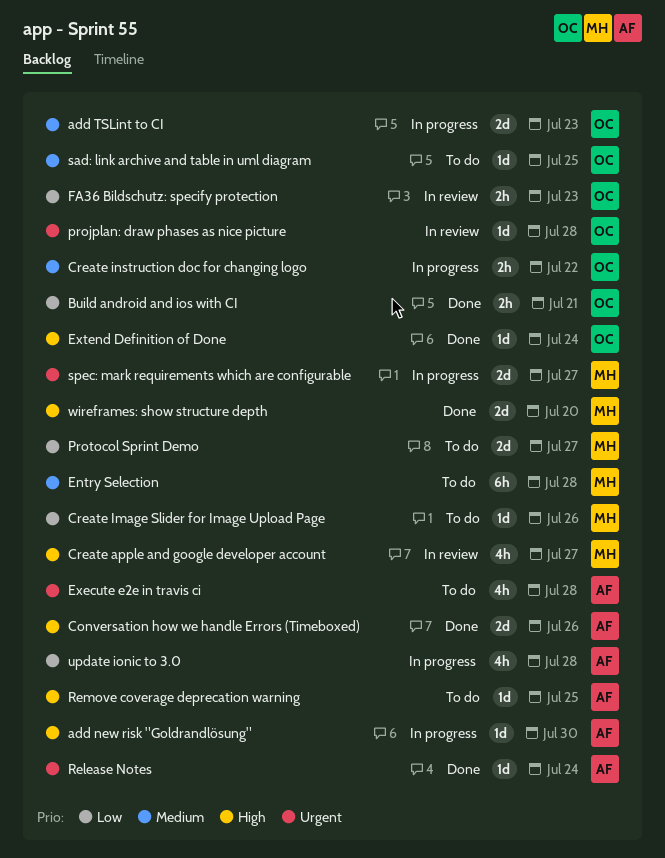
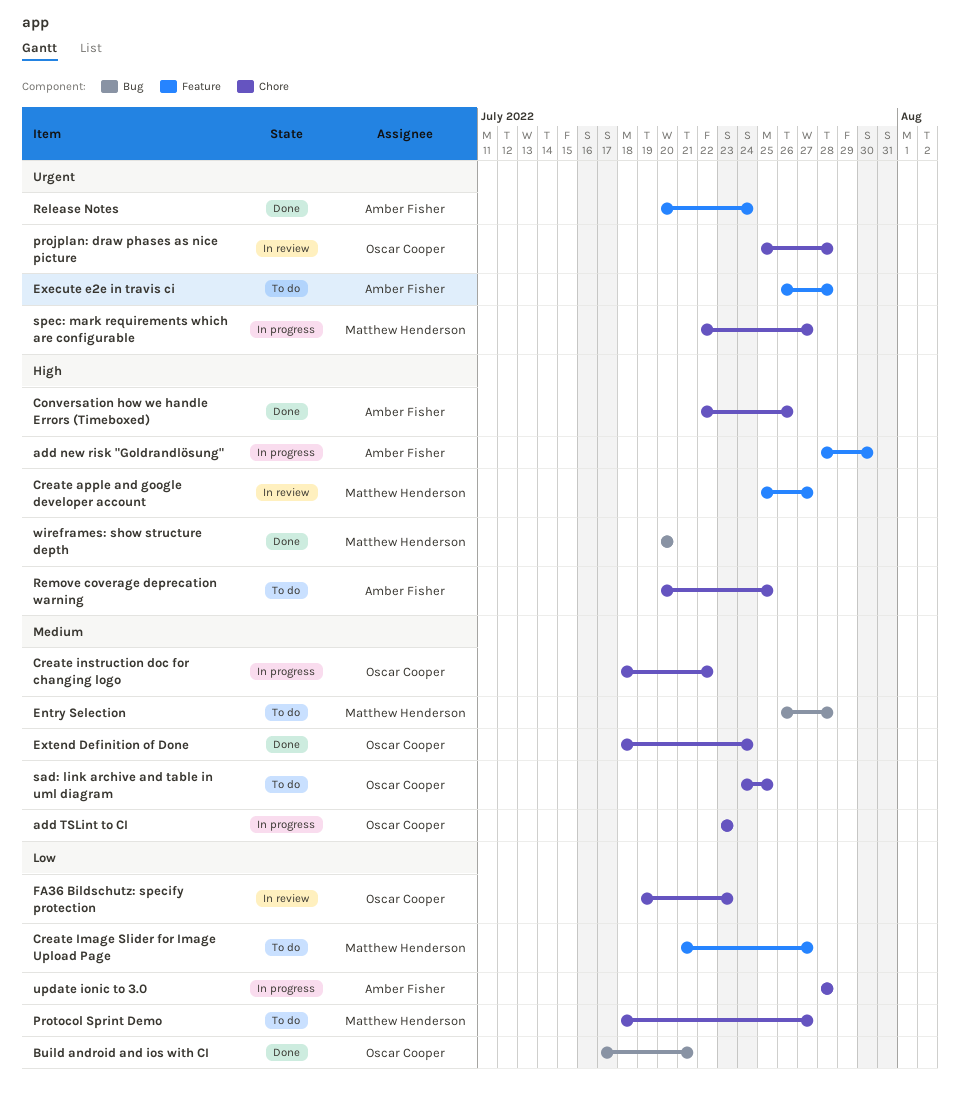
Create Image Slider for Image Upload Page, due: Jul 26 -> Jul 27
Extend Definition of Done, priority: High -> Medium

